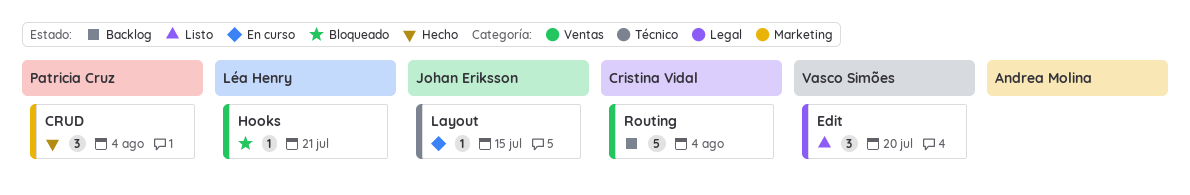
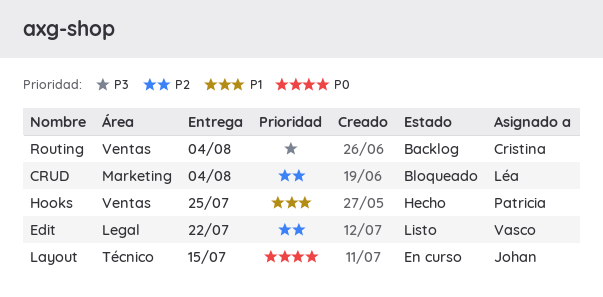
CRUD, status: Hecho -> Bloqueado
CRUD, owner: Patricia Cruz -> Léa Henry
Edit, due: Jul 20 -> Jul 22
Hooks, status: Bloqueado -> Hecho
Hooks, owner: Léa Henry -> Patricia Cruz
Hooks, due: Jul 21 -> Jul 25

